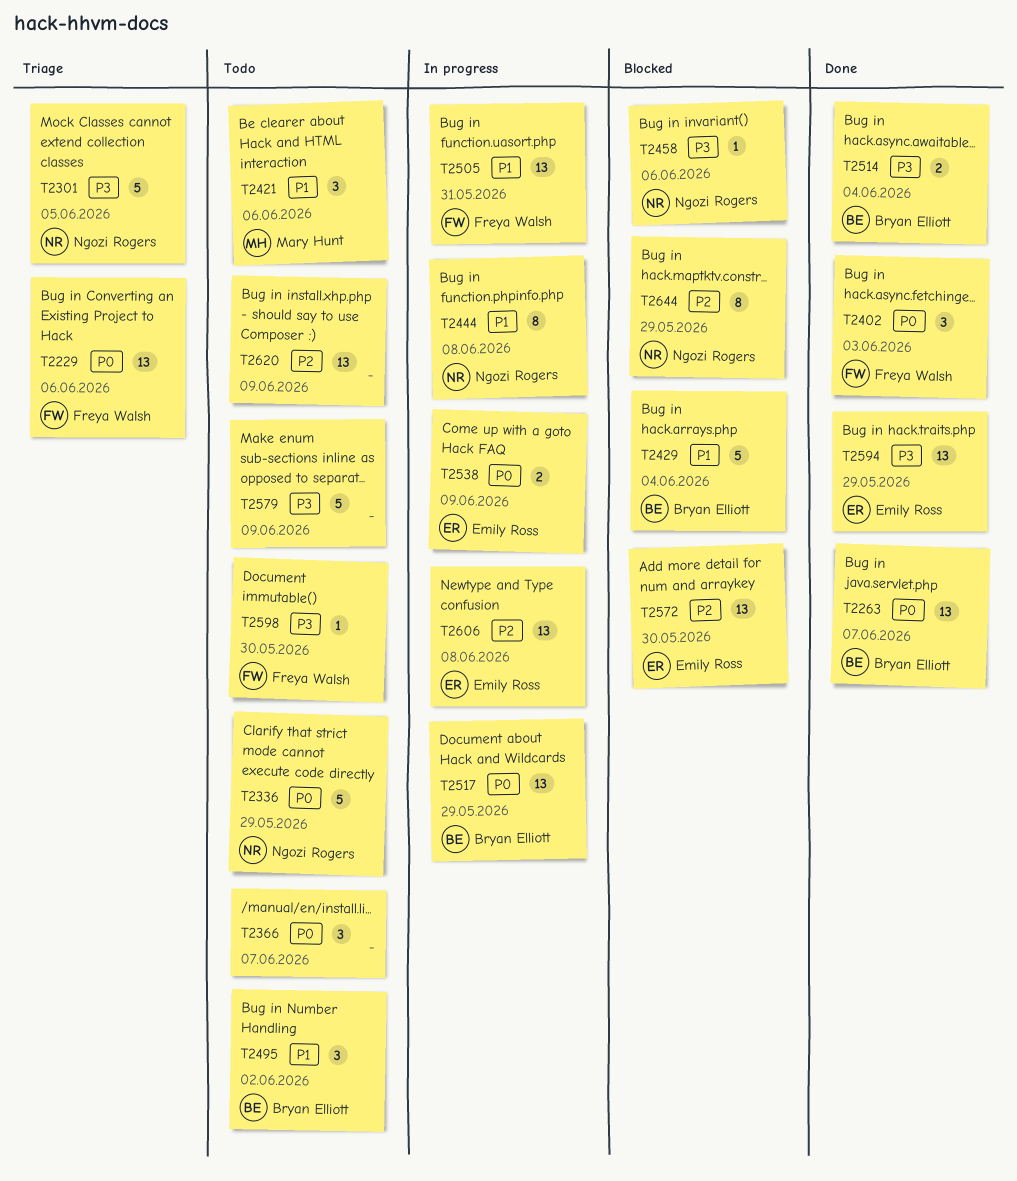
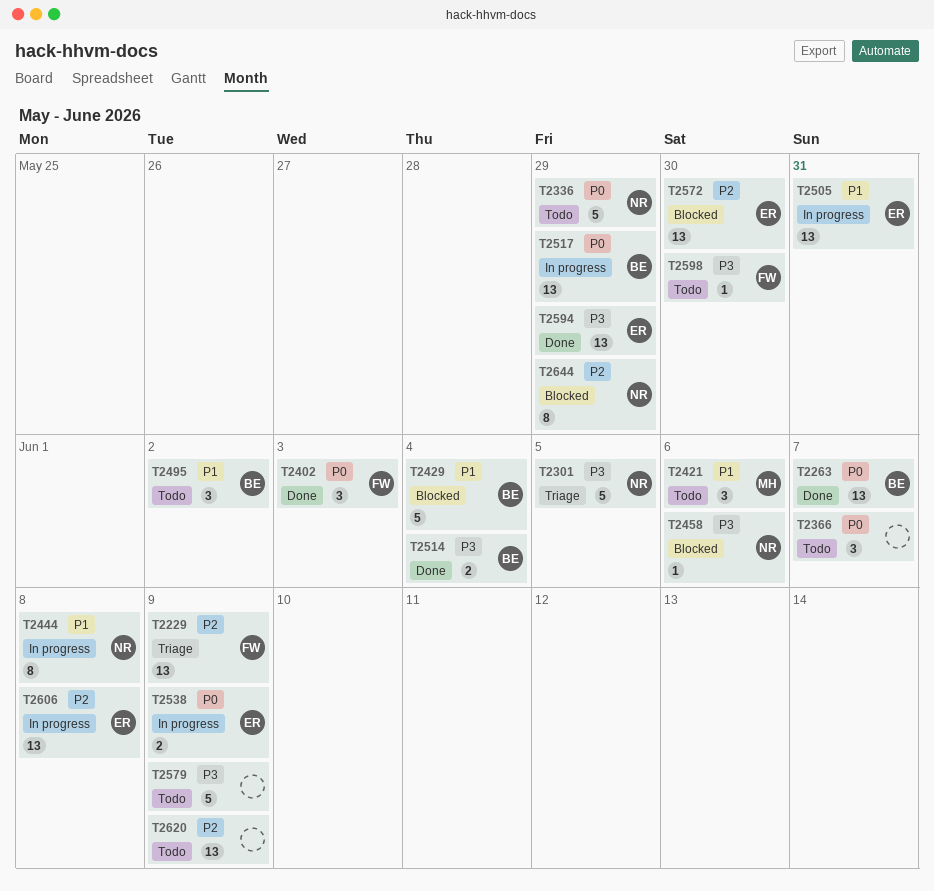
T2229, priority: P0 -> P2
T2229, due: Jun 6 -> Jun 9
T2505, owner: Freya Walsh -> Emily Ross

